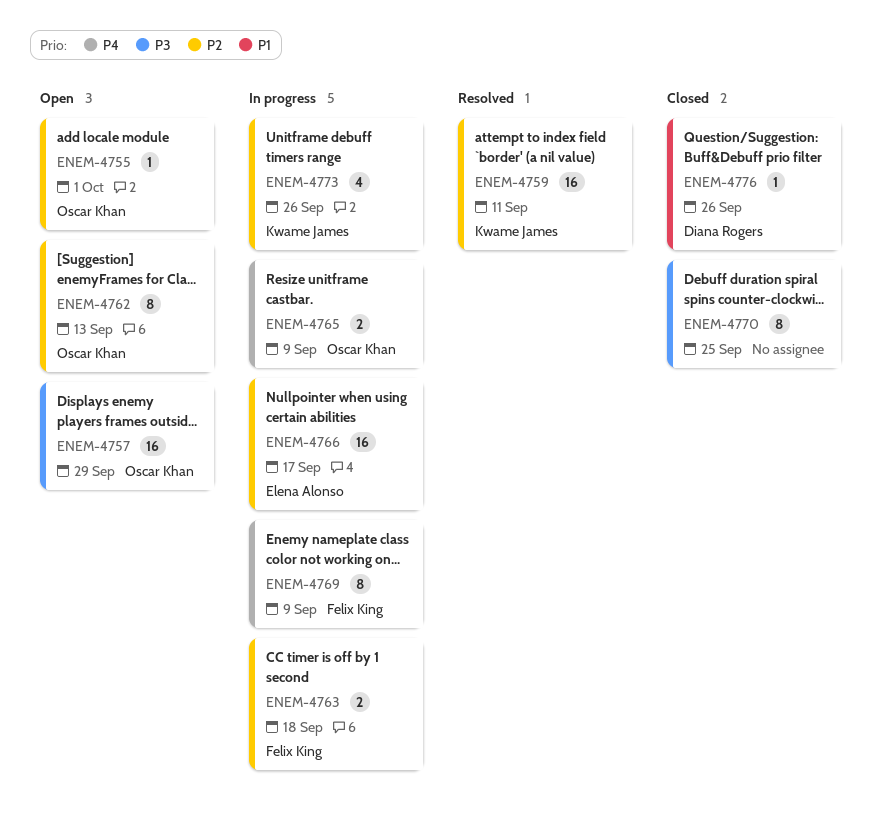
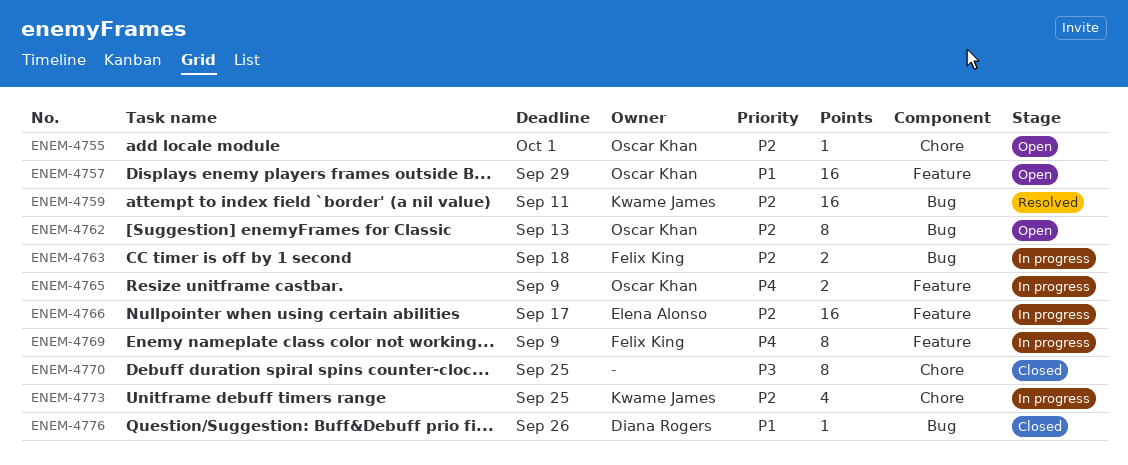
ENEM-4757, priority: P3 -> P1
ENEM-4773, due: Sep 26 -> Sep 25

